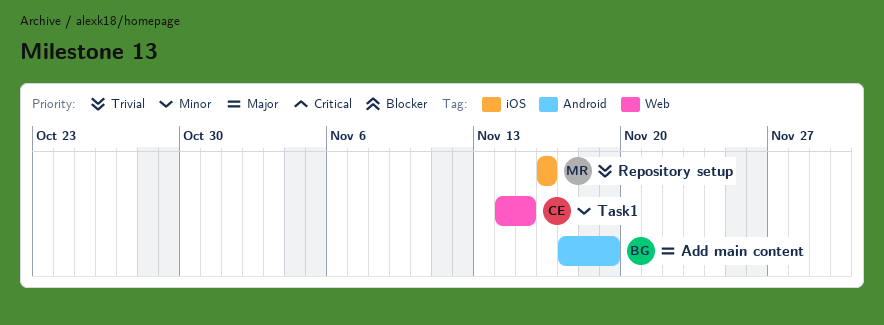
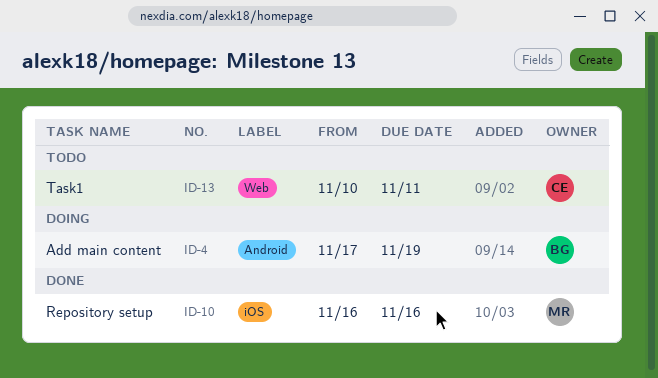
Task1, start: Nov 14 -> Nov 10
Task1, due: Nov 15 -> Nov 11

